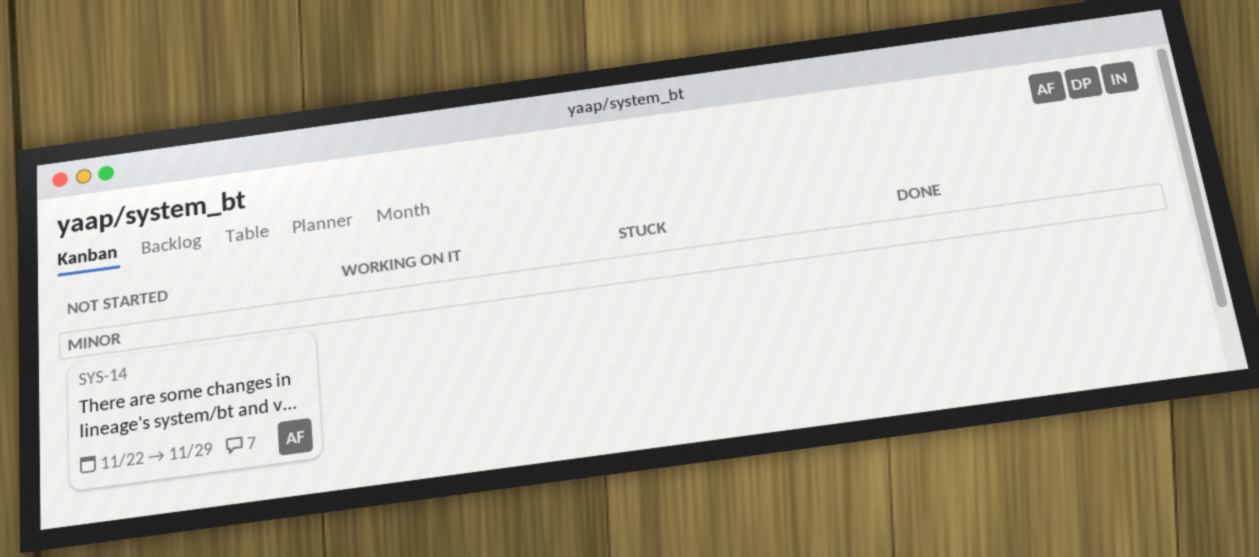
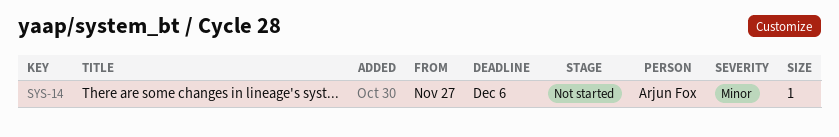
SYS-14, start: Nov 22 -> Nov 27
SYS-14, due: Nov 29 -> Dec 6

